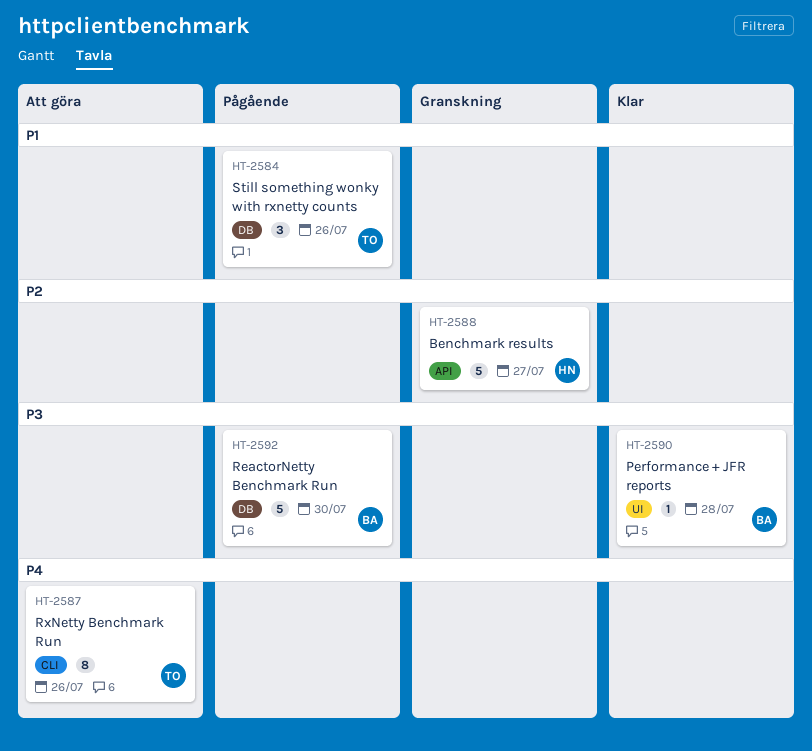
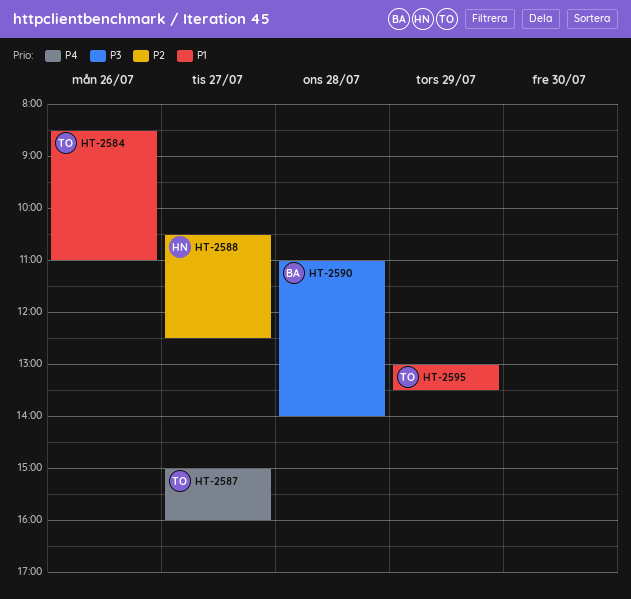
HT-2587, day: Jul 26 -> Jul 27
HT-2592: present -> none
HT-2595: none -> present

